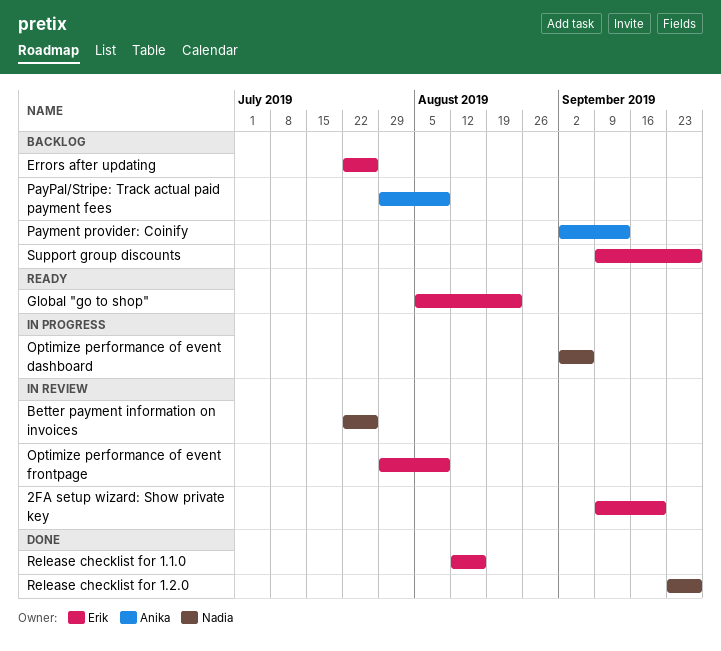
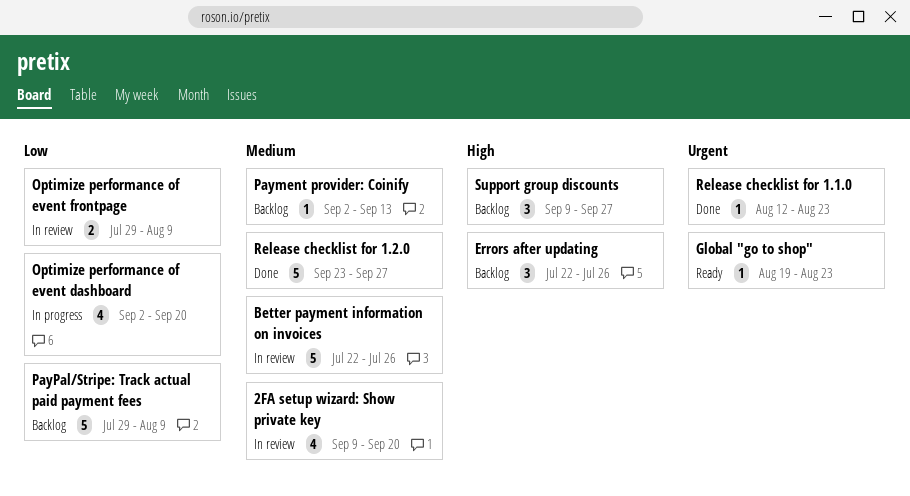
Global "go to shop", start: Aug 5 -> Aug 19
Optimize performance of event dashboard, due: Sep 6 -> Sep 20
Release checklist for 1.1.0, due: Aug 16 -> Aug 23

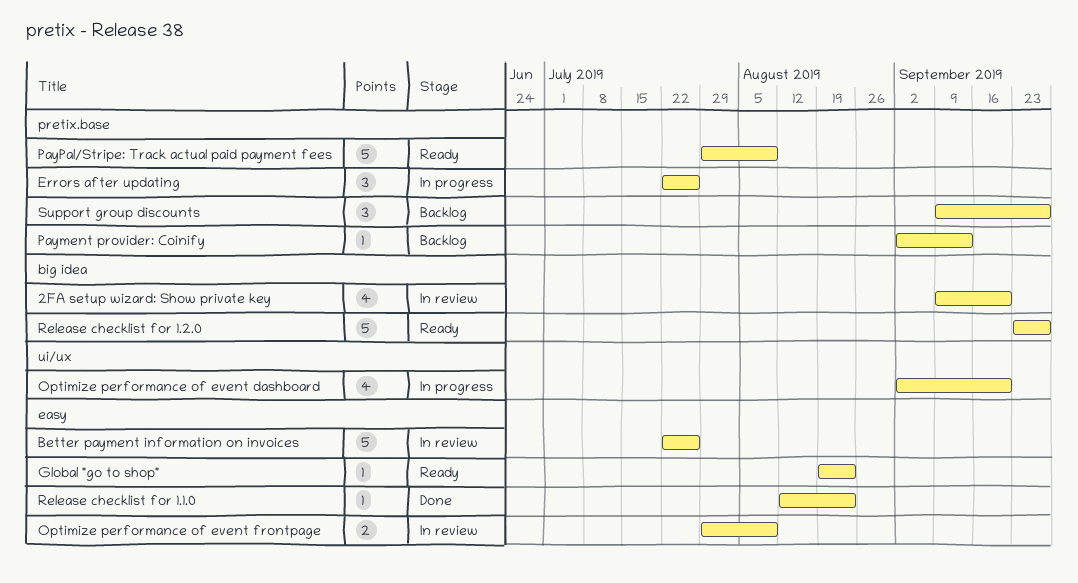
Errors after updating, status: Backlog -> In progress
PayPal/Stripe: Track actual paid payment fees, status: Backlog -> Ready
Release checklist for 1.2.0, status: Done -> Ready

